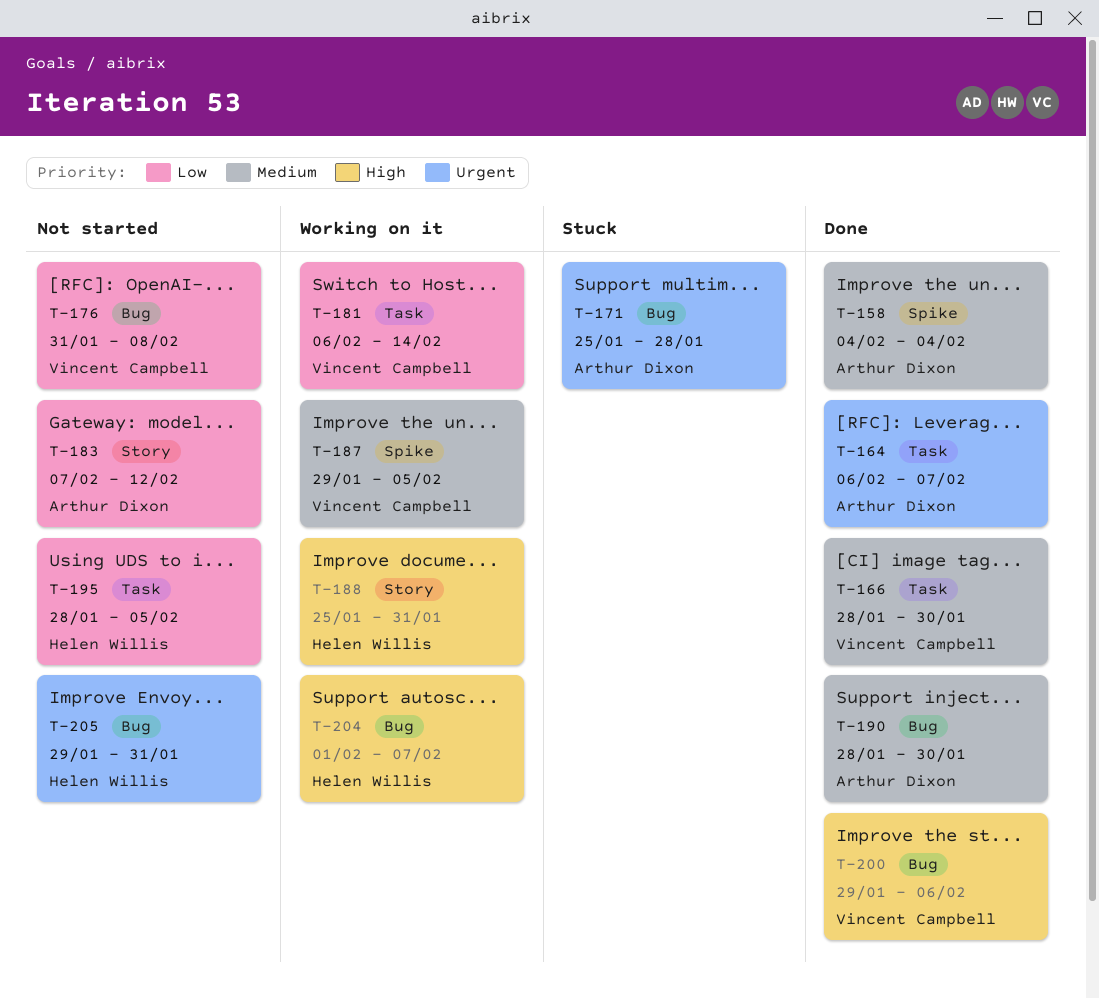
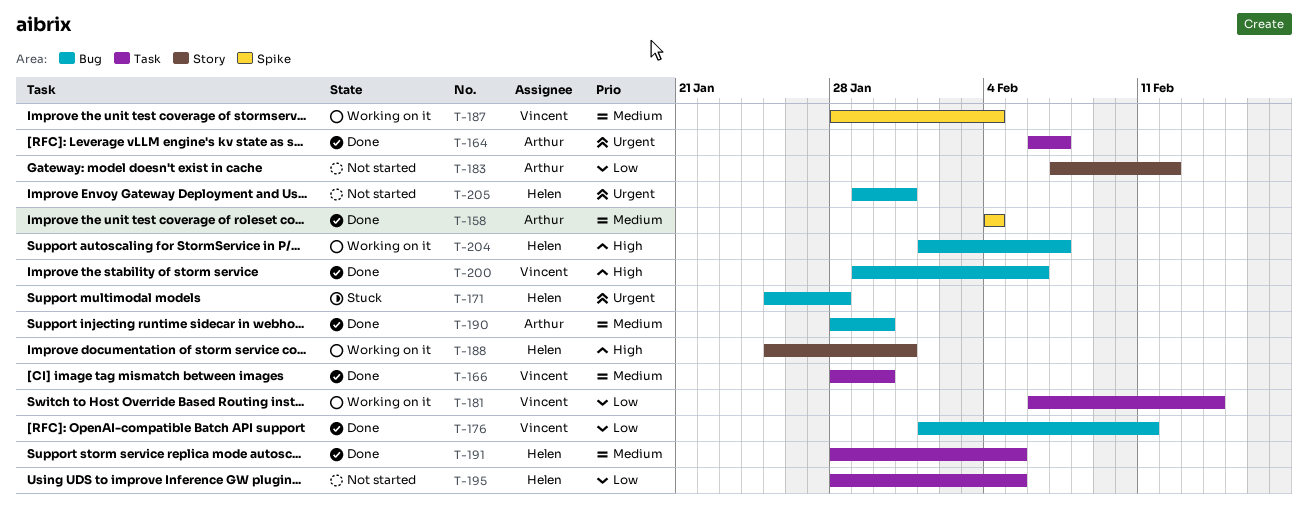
T-171, owner: Arthur Dixon -> Helen Willis
T-176, status: Not started -> Done
T-176, start: Jan 31 -> Feb 1
T-176, due: Feb 8 -> Feb 11
T-187, start: Jan 29 -> Jan 28
T-187, due: Feb 5 -> Feb 4
T-191: none -> present

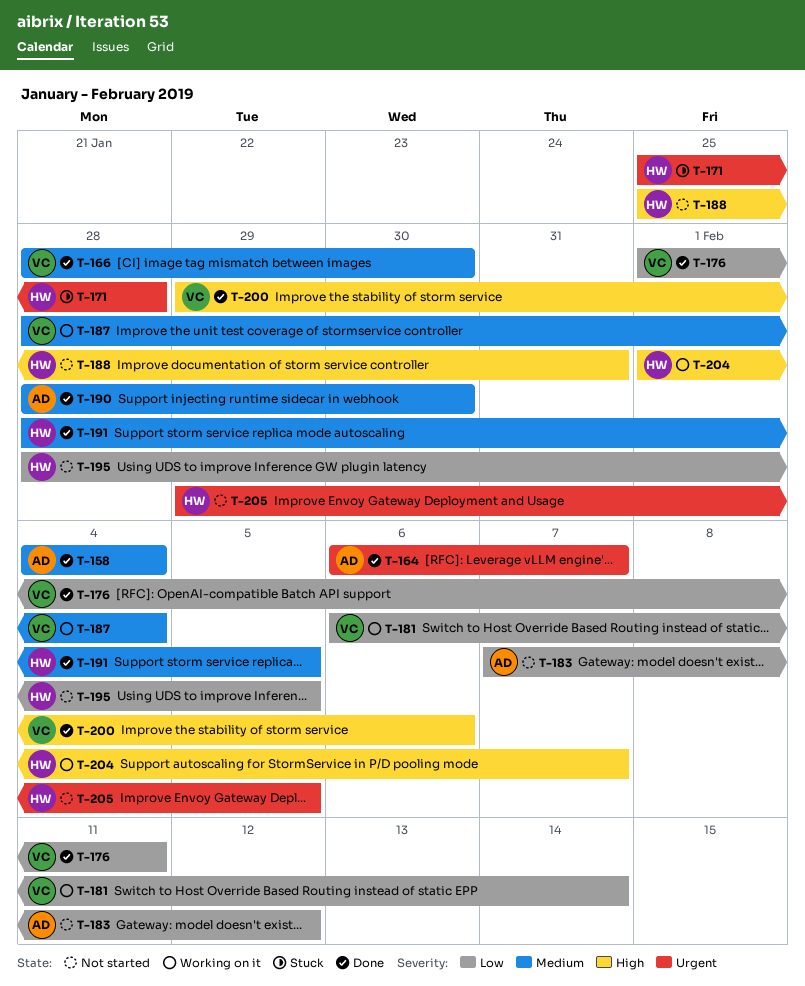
T-188, status: Working on it -> Not started
T-205, due: Jan 31 -> Feb 5

